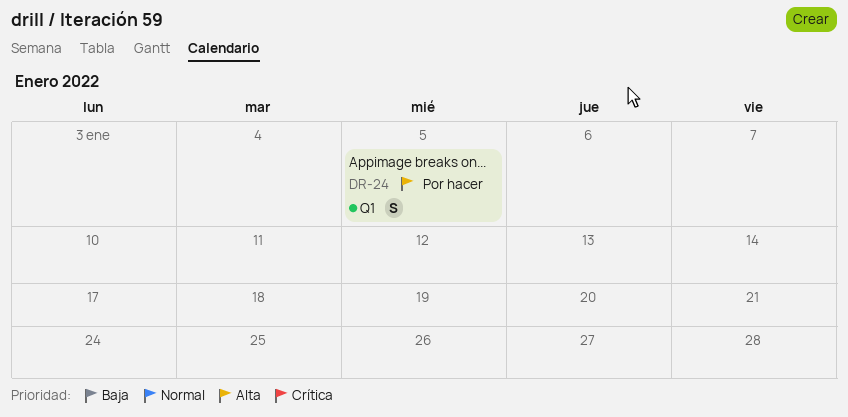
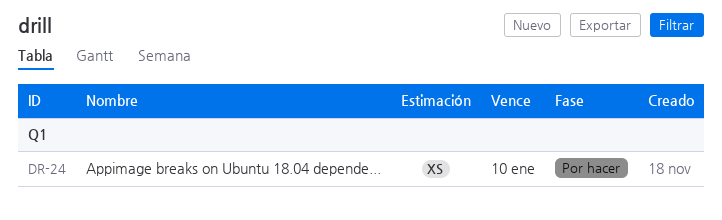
DR-24, estimate: S -> XS
DR-24, due: Jan 5 -> Jan 10

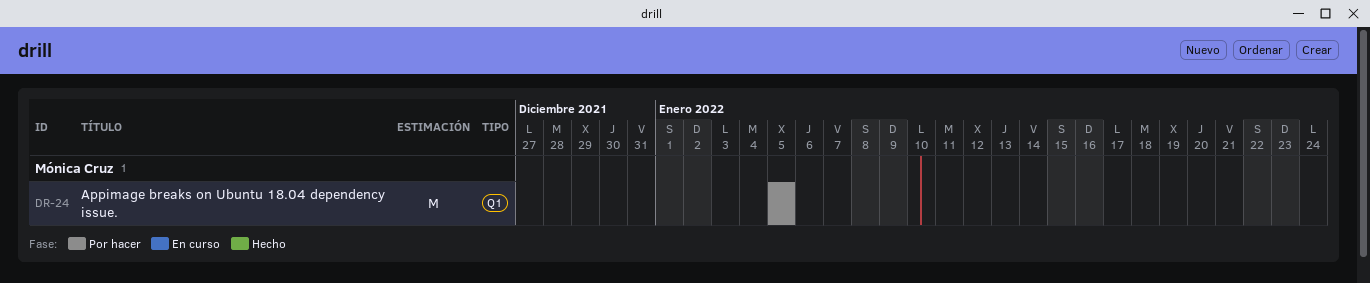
DR-24, estimate: XS -> M
DR-24, due: Jan 10 -> Jan 5

